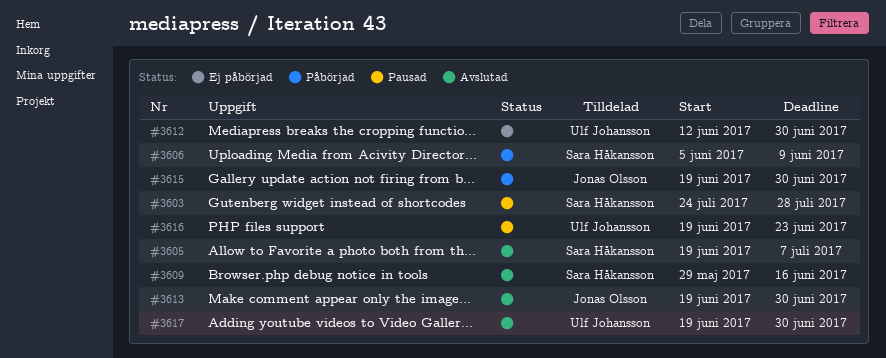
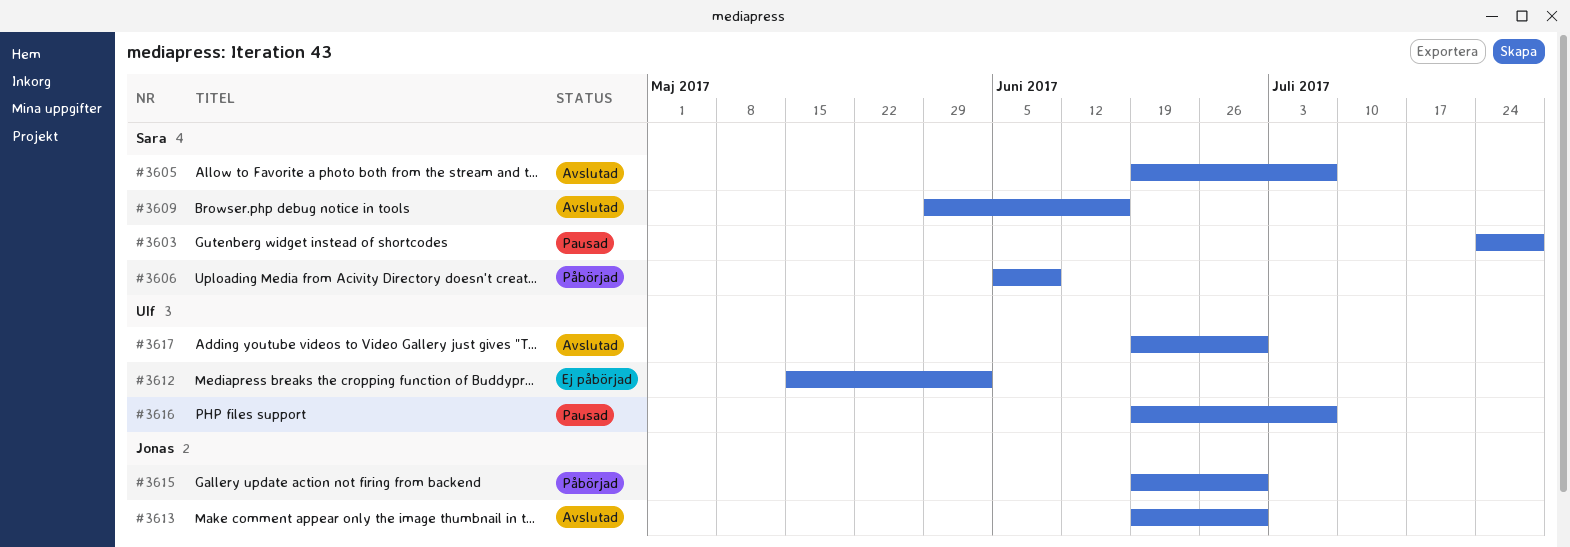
#3612, start: Jun 12 -> May 15
#3612, due: Jun 30 -> Jun 2
#3616, due: Jun 23 -> Jul 7

